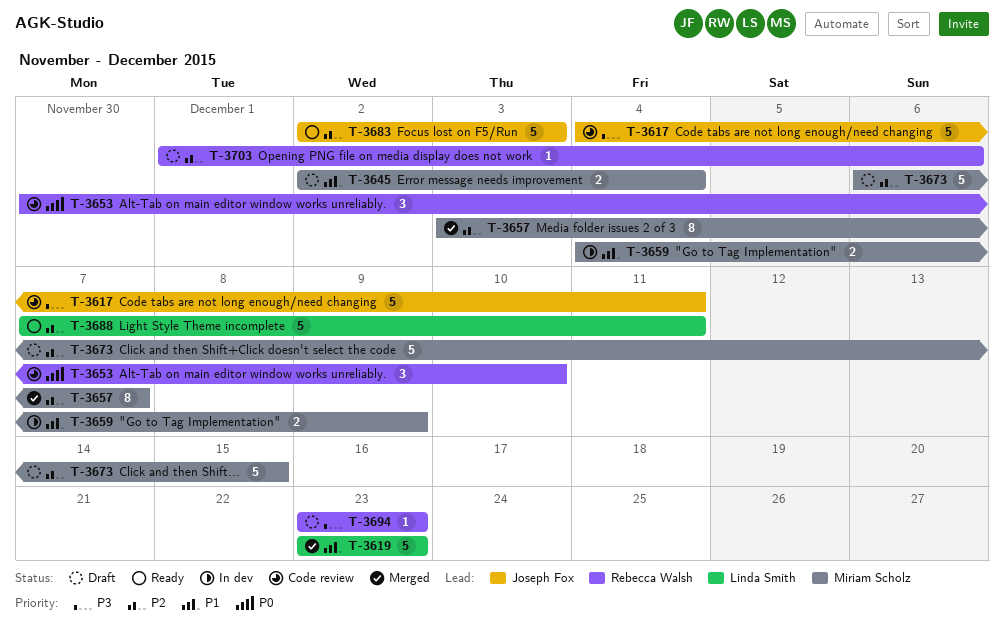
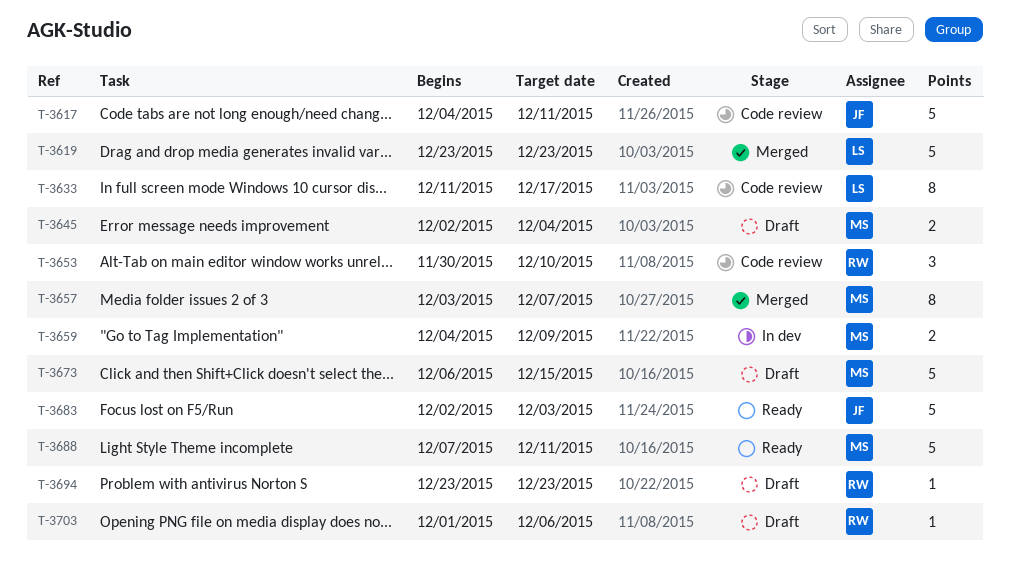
T-3633: none -> present
T-3688, owner: Linda Smith -> Miriam Scholz

